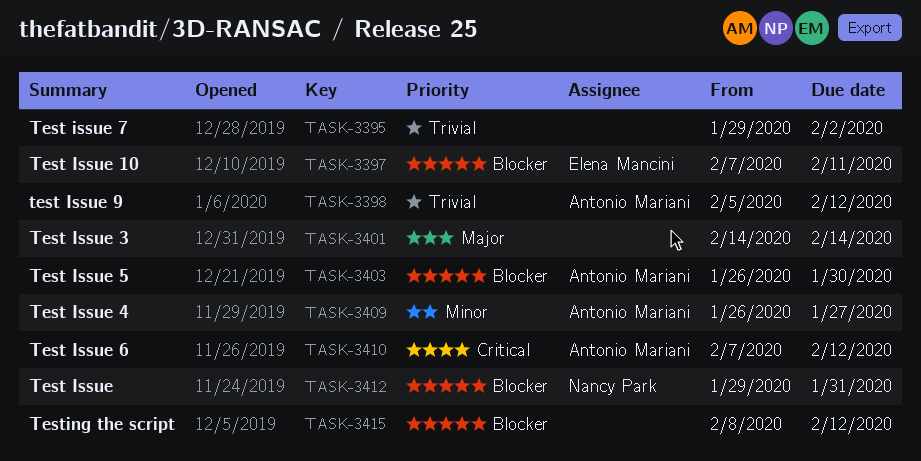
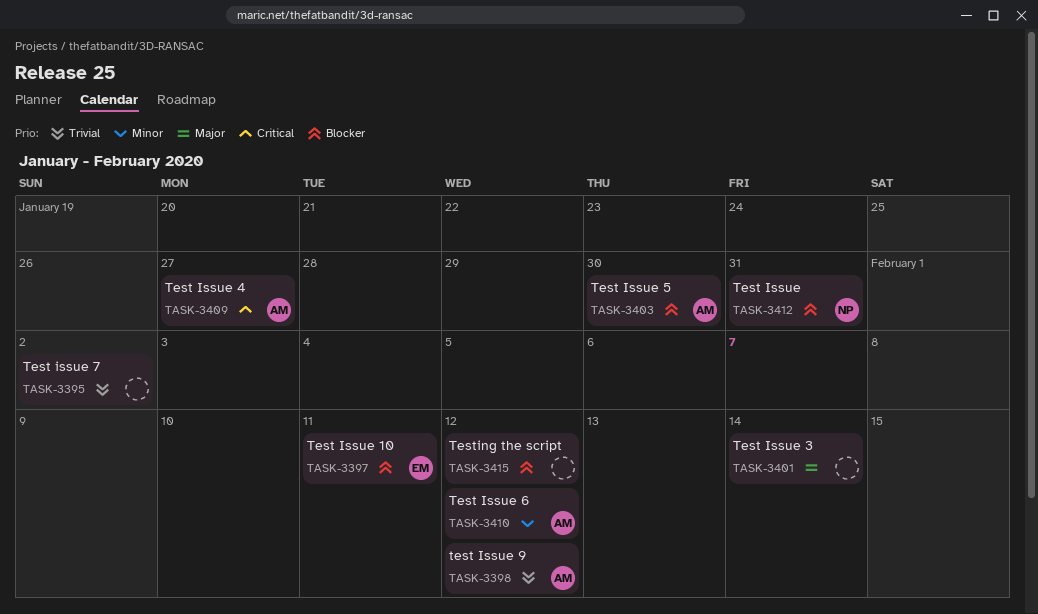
TASK-3409, priority: Minor -> Critical
TASK-3410, priority: Critical -> Minor

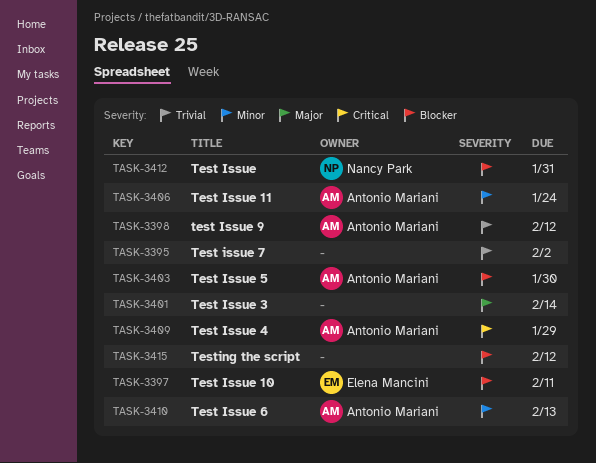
TASK-3406: none -> present
TASK-3409, due: Jan 27 -> Jan 29
TASK-3410, due: Feb 12 -> Feb 13

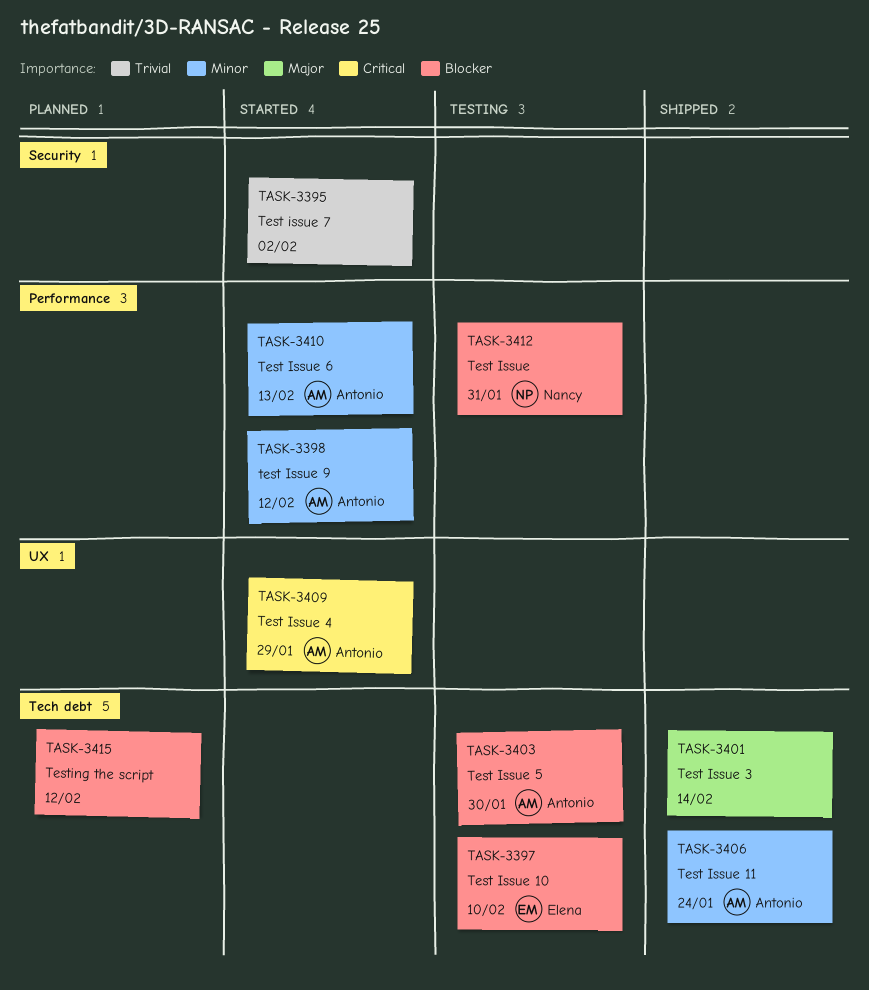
TASK-3397, due: Feb 11 -> Feb 10
TASK-3398, priority: Trivial -> Minor

